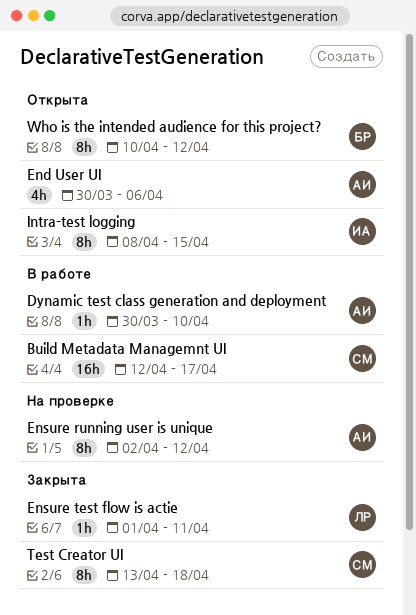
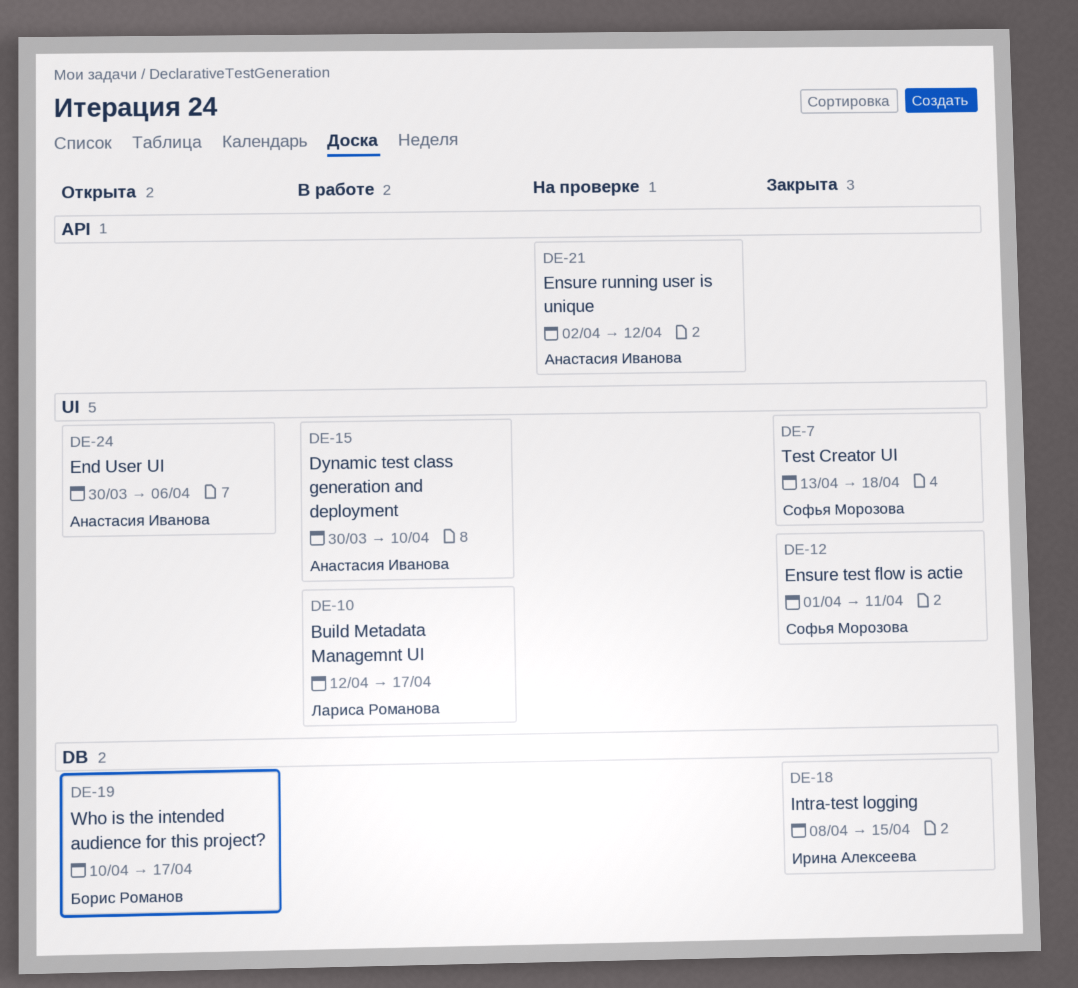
Build Metadata Managemnt UI, owner: Софья Морозова -> Лариса Романова
Ensure test flow is actie, owner: Лариса Романова -> Софья Морозова
Intra-test logging, status: Открыта -> Закрыта
Who is the intended audience for this project?, due: Apr 12 -> Apr 17

